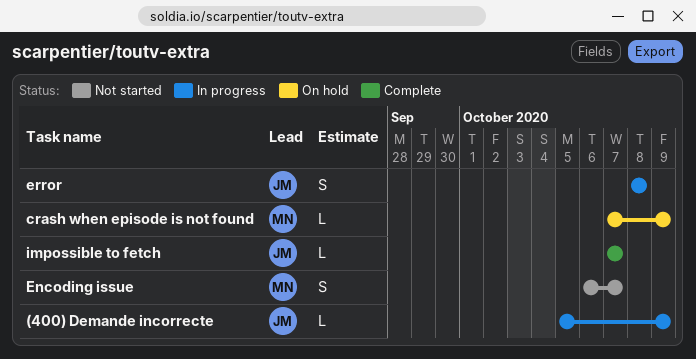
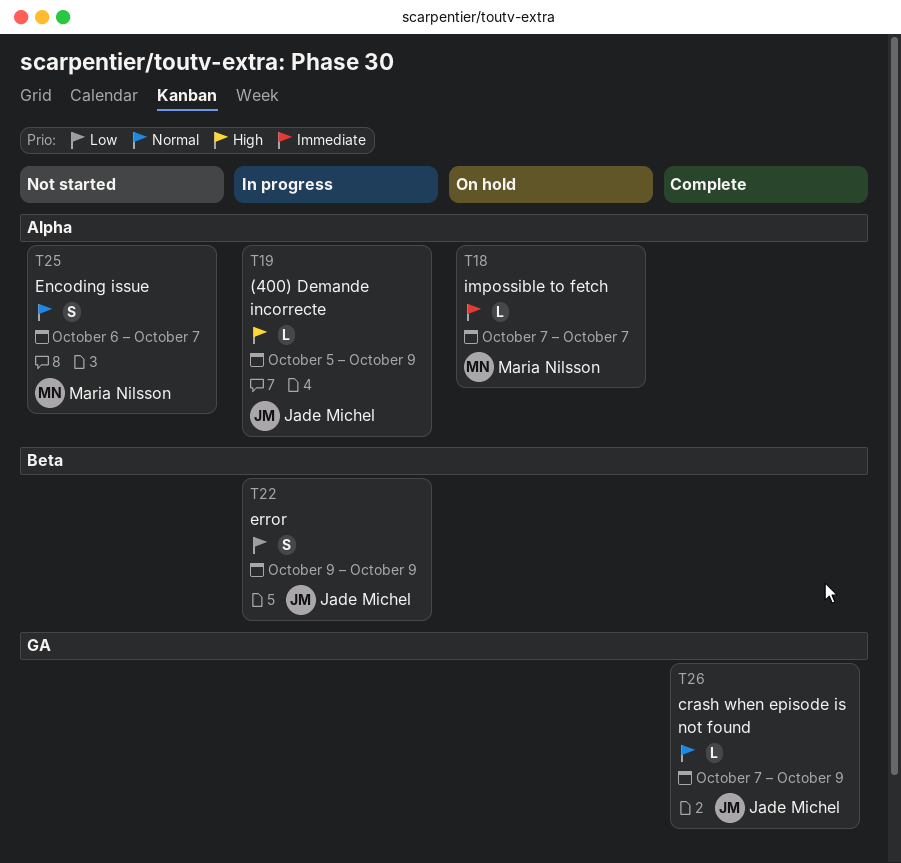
crash when episode is not found, status: On hold -> Complete
crash when episode is not found, owner: Maria Nilsson -> Jade Michel
error, start: Oct 8 -> Oct 9
error, due: Oct 8 -> Oct 9
impossible to fetch, status: Complete -> On hold
impossible to fetch, owner: Jade Michel -> Maria Nilsson

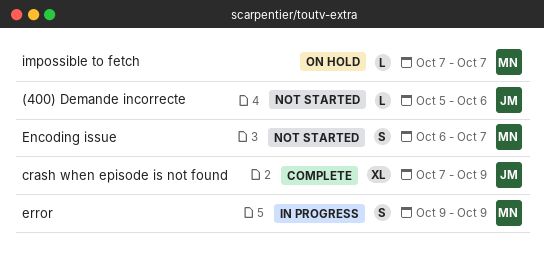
(400) Demande incorrecte, status: In progress -> Not started
(400) Demande incorrecte, due: Oct 9 -> Oct 6
crash when episode is not found, estimate: L -> XL
error, owner: Jade Michel -> Maria Nilsson

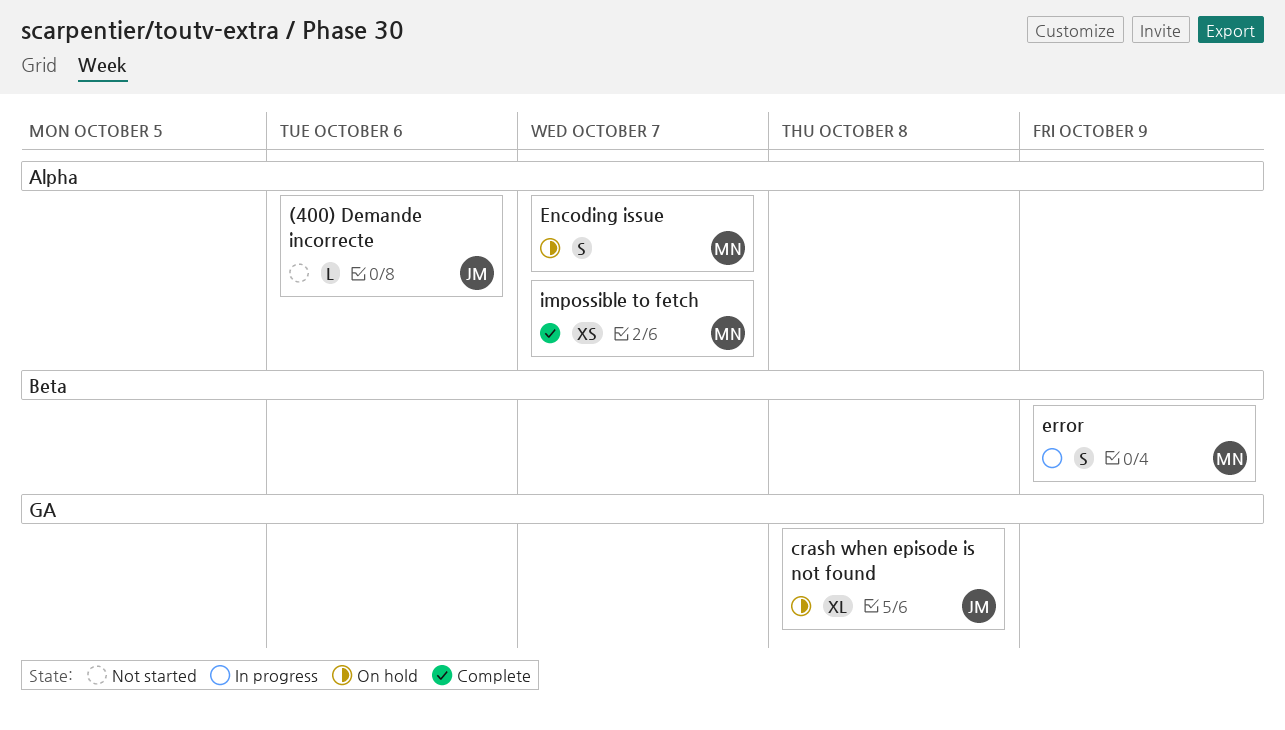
crash when episode is not found, status: Complete -> On hold
crash when episode is not found, due: Oct 9 -> Oct 8
Encoding issue, status: Not started -> On hold
impossible to fetch, status: On hold -> Complete
impossible to fetch, estimate: L -> XS

